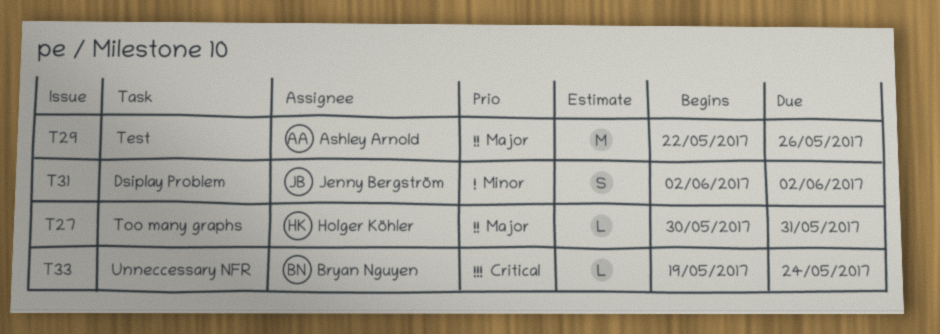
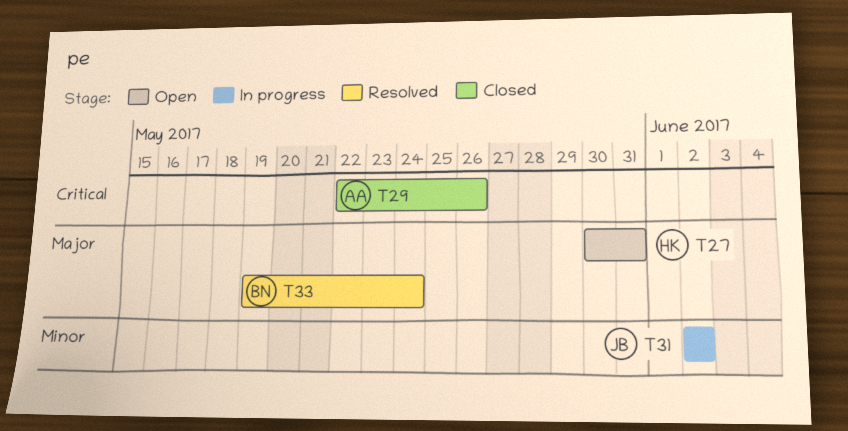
T29, priority: Major -> Critical
T33, priority: Critical -> Major

